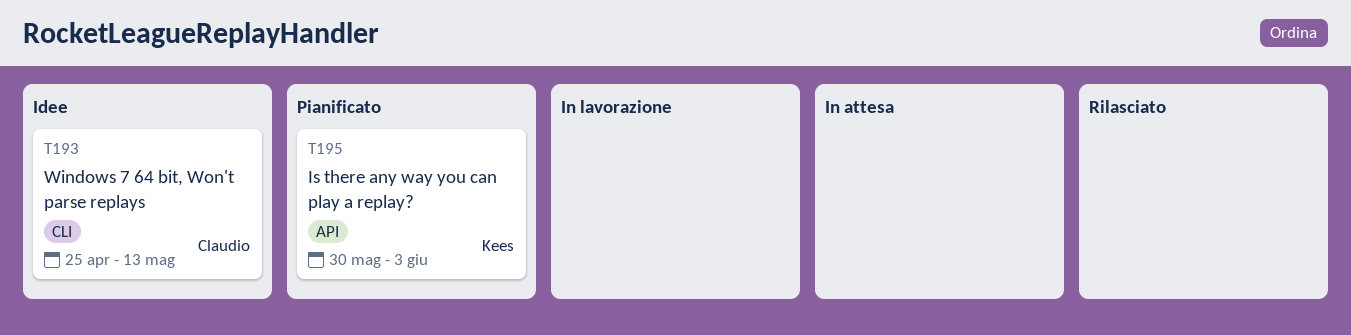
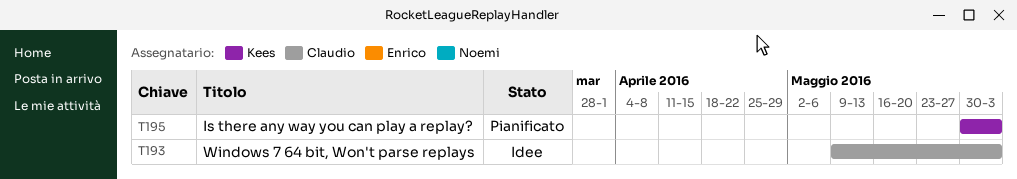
T193, start: Apr 25 -> May 9
T193, due: May 13 -> Jun 3

